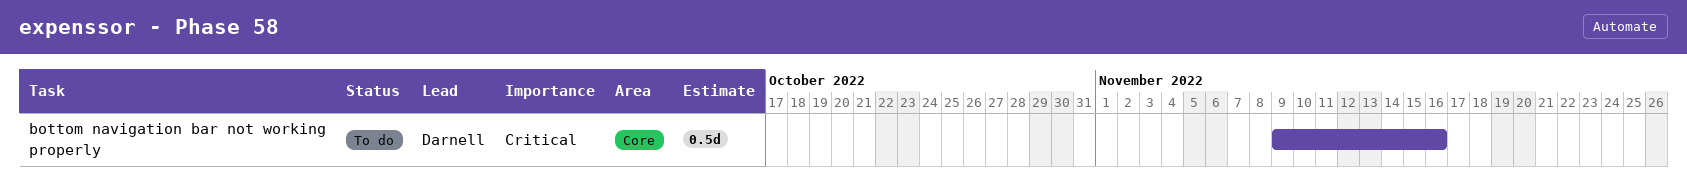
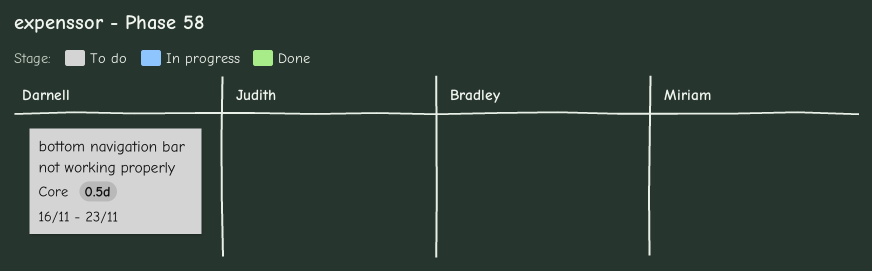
bottom navigation bar not working properly, start: Nov 9 -> Nov 16
bottom navigation bar not working properly, due: Nov 16 -> Nov 23

